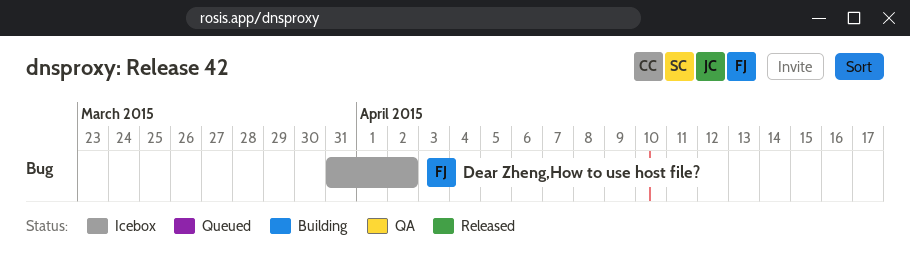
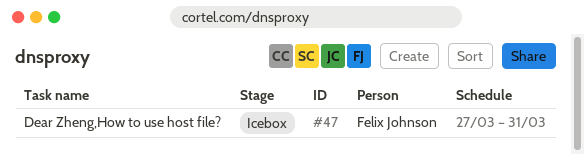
Dear Zheng,How to use host file?, start: Mar 31 -> Mar 27
Dear Zheng,How to use host file?, due: Apr 2 -> Mar 31

